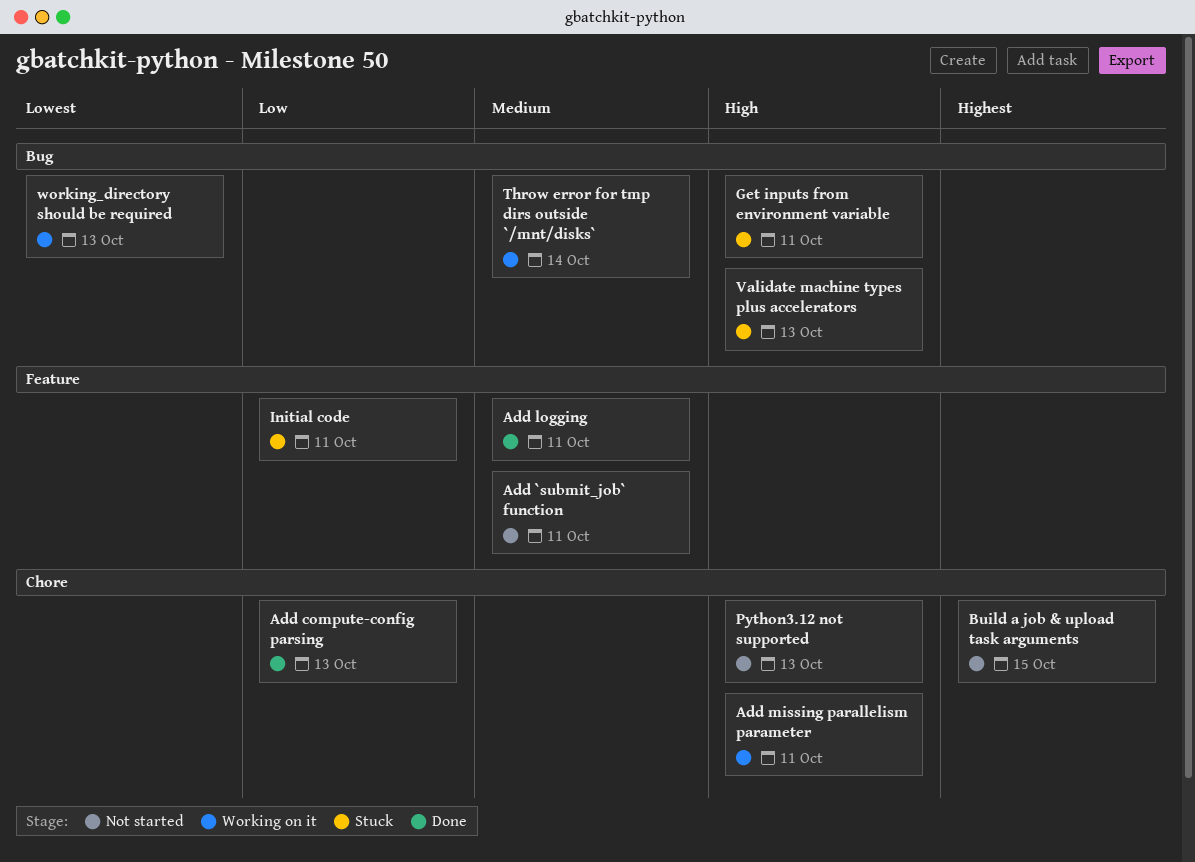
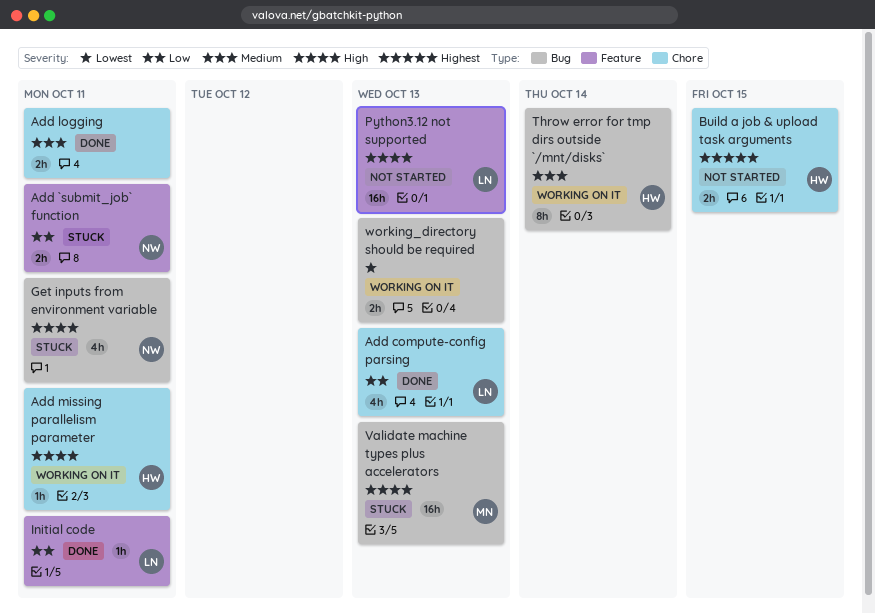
Add `submit_job` function, status: Not started -> Stuck
Add `submit_job` function, priority: Medium -> Low
Add logging, label: Feature -> Chore
Initial code, status: Stuck -> Done
Python3.12 not supported, label: Chore -> Feature

